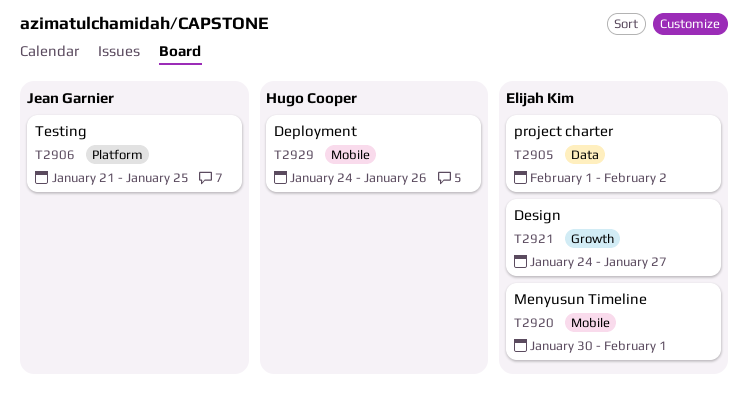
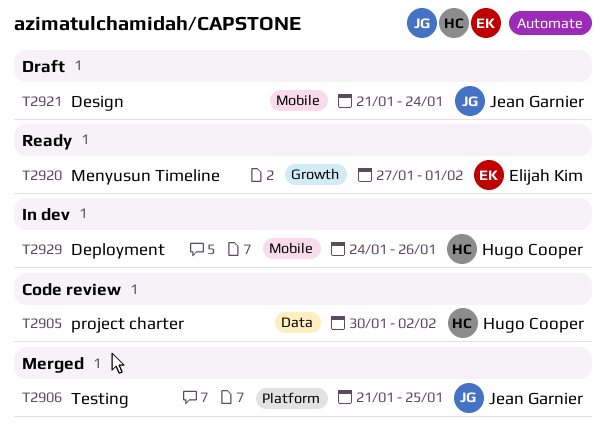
T2905, owner: Elijah Kim -> Hugo Cooper
T2905, start: Feb 1 -> Jan 30
T2920, label: Mobile -> Growth
T2920, start: Jan 30 -> Jan 27
T2921, owner: Elijah Kim -> Jean Garnier
T2921, label: Growth -> Mobile
T2921, start: Jan 24 -> Jan 21
T2921, due: Jan 27 -> Jan 24

